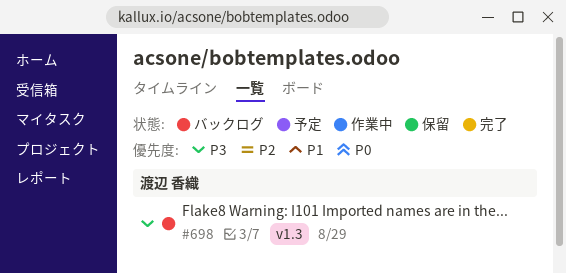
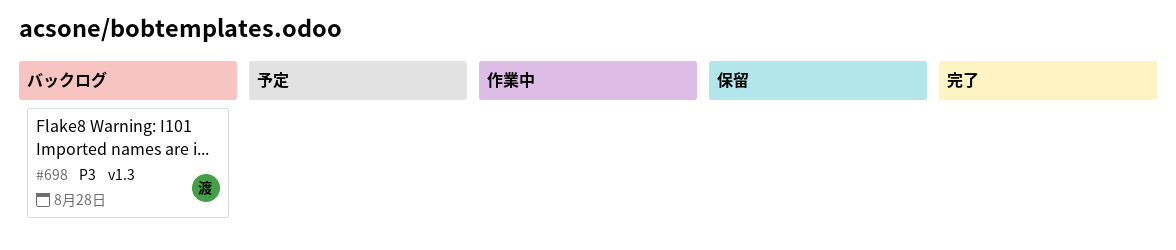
#698, due: Aug 29 -> Aug 28

